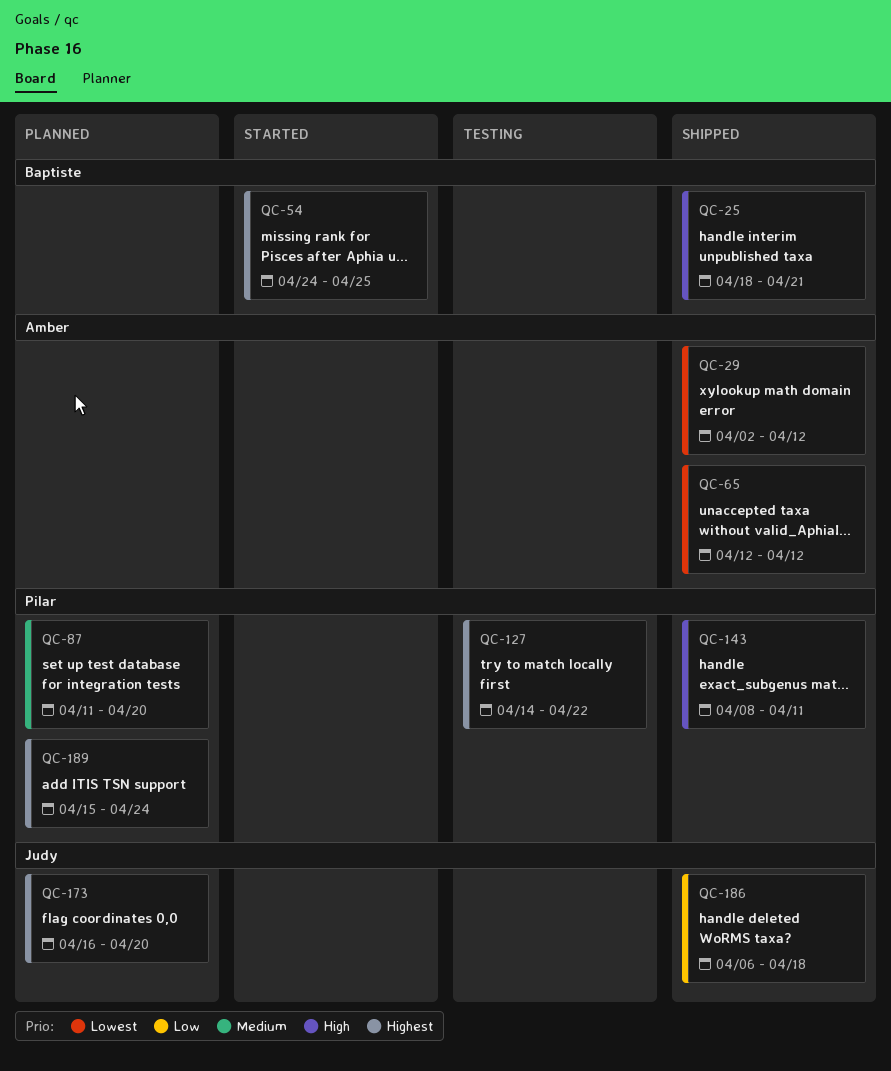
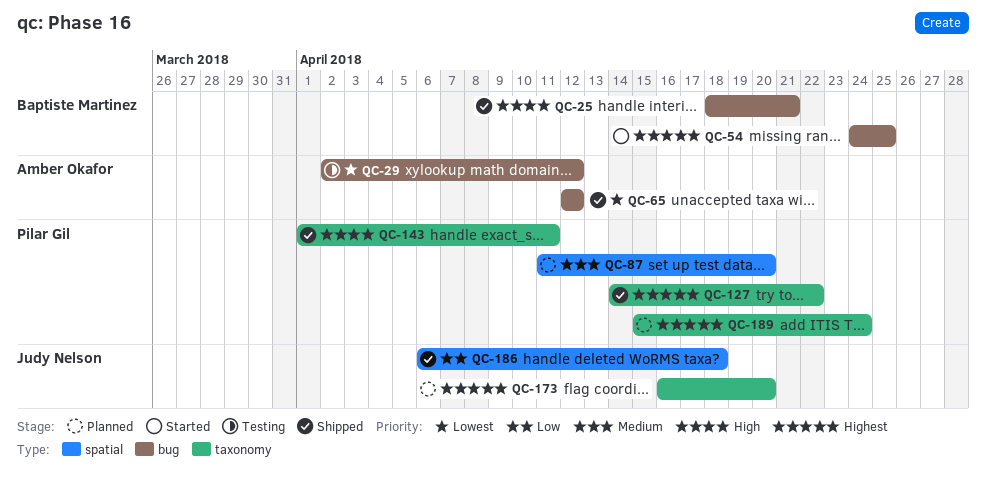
QC-29, status: Shipped -> Testing
QC-127, status: Testing -> Shipped
QC-143, start: Apr 8 -> Apr 1

